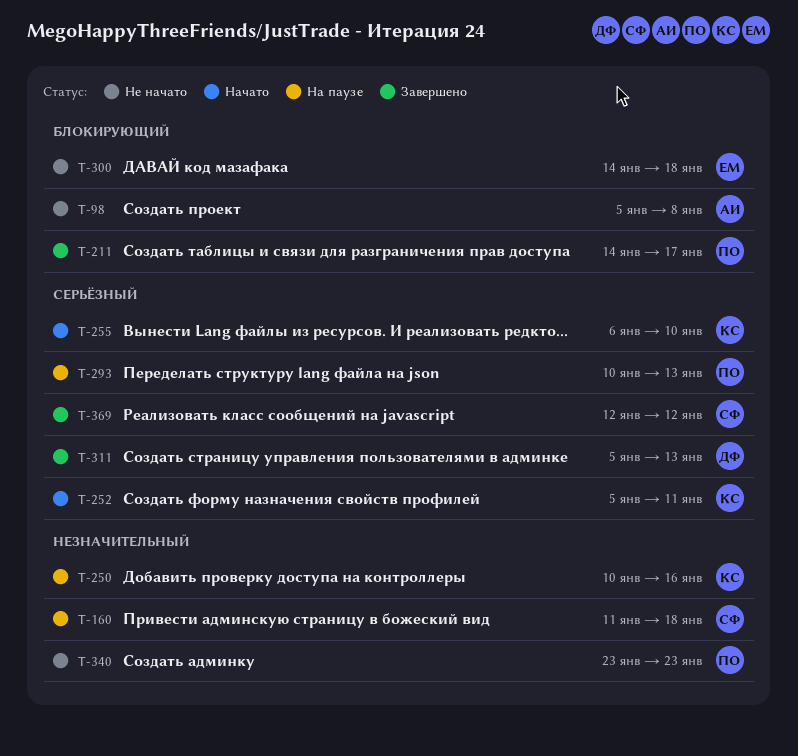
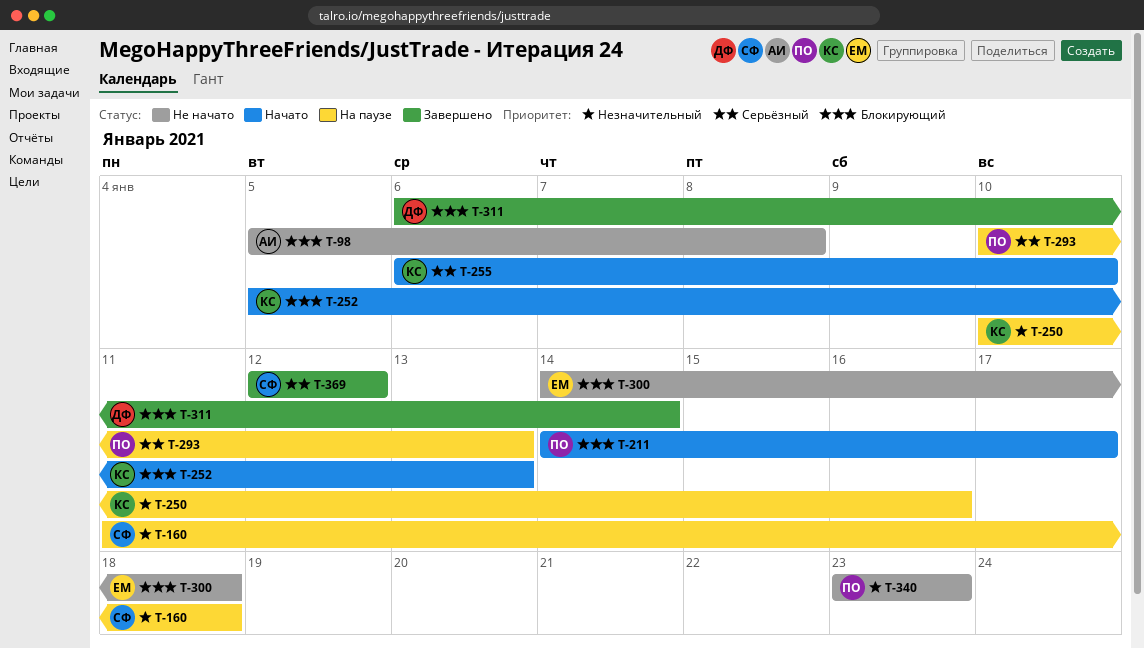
T-211, status: Завершено -> Начато
T-252, priority: Серьёзный -> Блокирующий
T-252, due: Jan 11 -> Jan 13
T-311, priority: Серьёзный -> Блокирующий
T-311, start: Jan 5 -> Jan 6
T-311, due: Jan 13 -> Jan 14

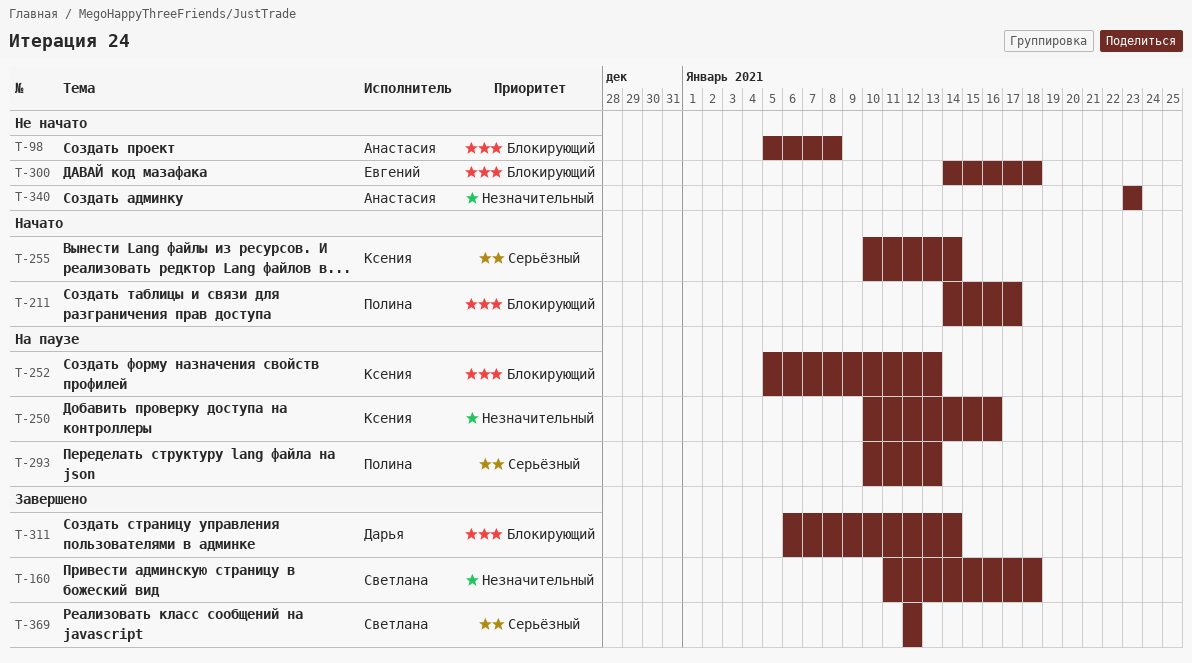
T-160, status: На паузе -> Завершено
T-252, status: Начато -> На паузе
T-255, start: Jan 6 -> Jan 10
T-255, due: Jan 10 -> Jan 14
T-340, owner: Полина -> Анастасия

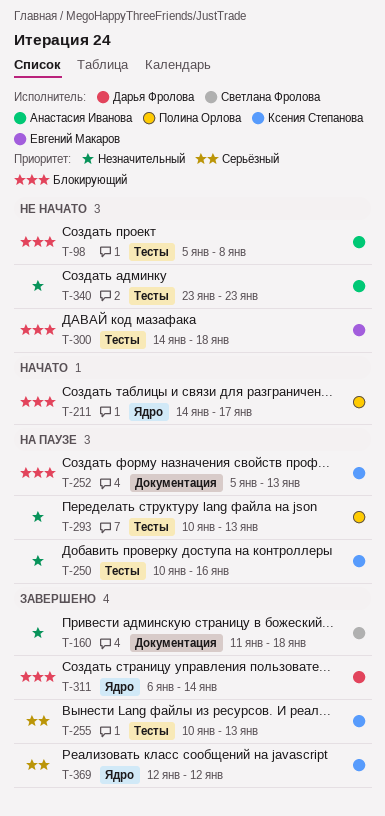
T-255, status: Начато -> Завершено
T-255, due: Jan 14 -> Jan 13
T-293, priority: Серьёзный -> Незначительный
T-369, owner: Светлана Фролова -> Ксения Степанова

